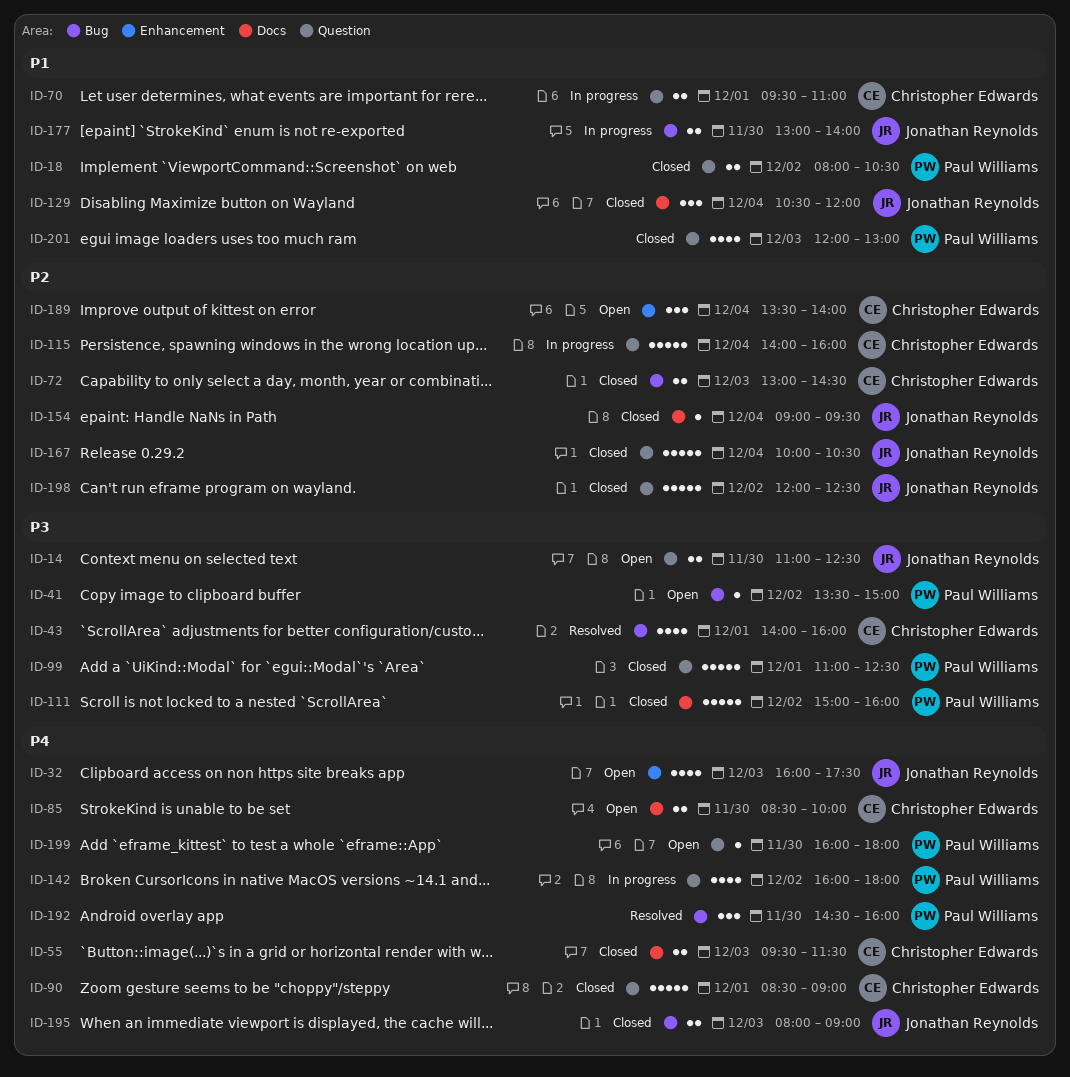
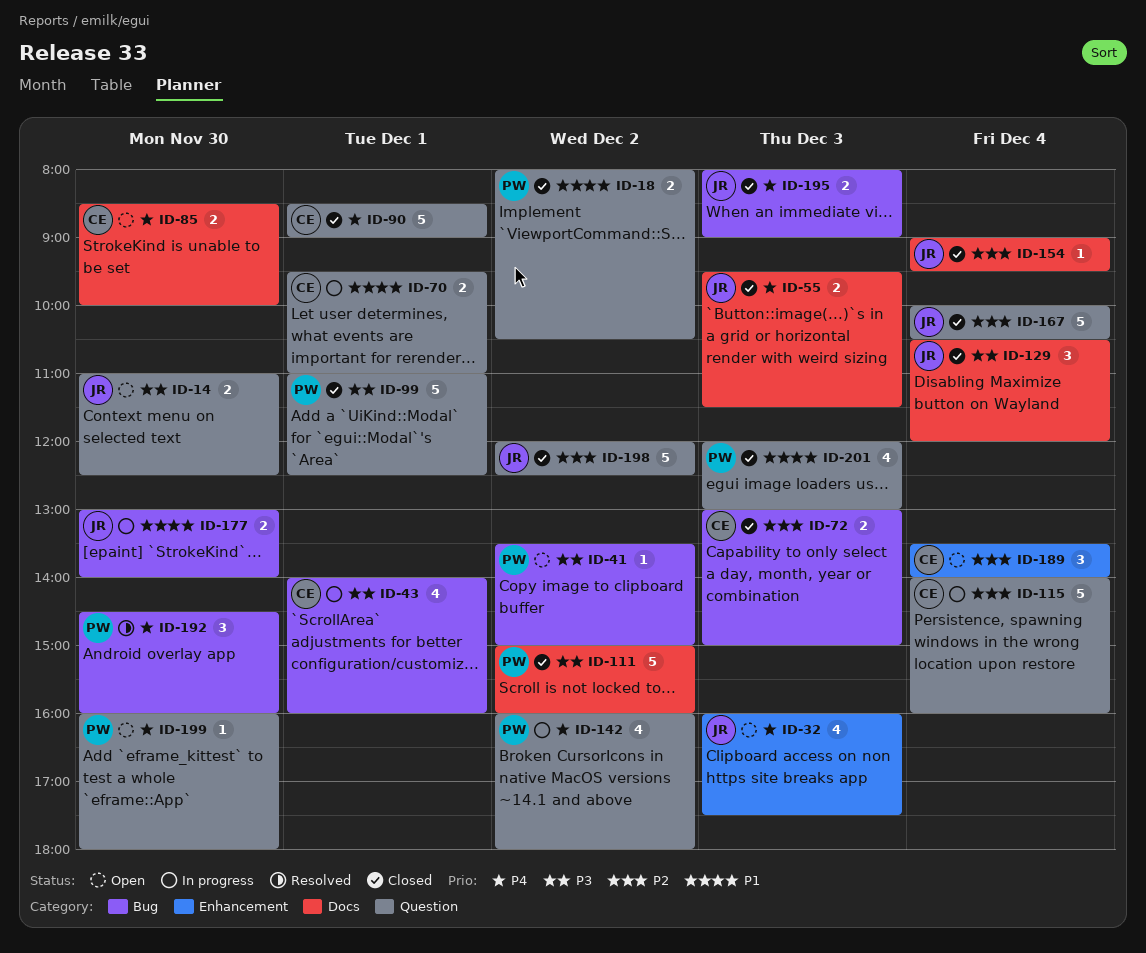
ID-43, status: Resolved -> In progress
ID-55, owner: Christopher Edwards -> Jonathan Reynolds
ID-72, ends: 14:30 -> 15:00
ID-129, priority: P1 -> P3

